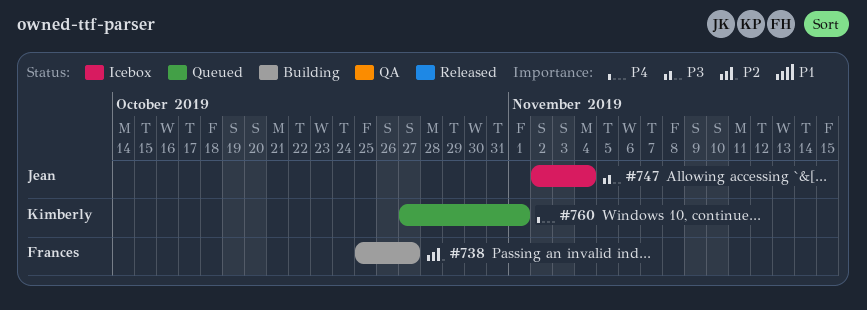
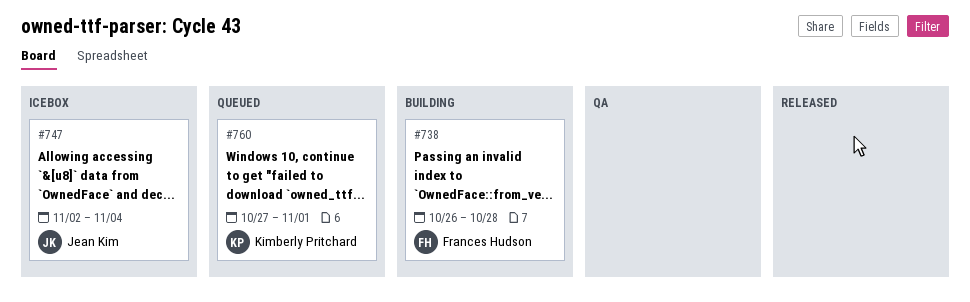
#738, start: Oct 25 -> Oct 26
#738, due: Oct 27 -> Oct 28

